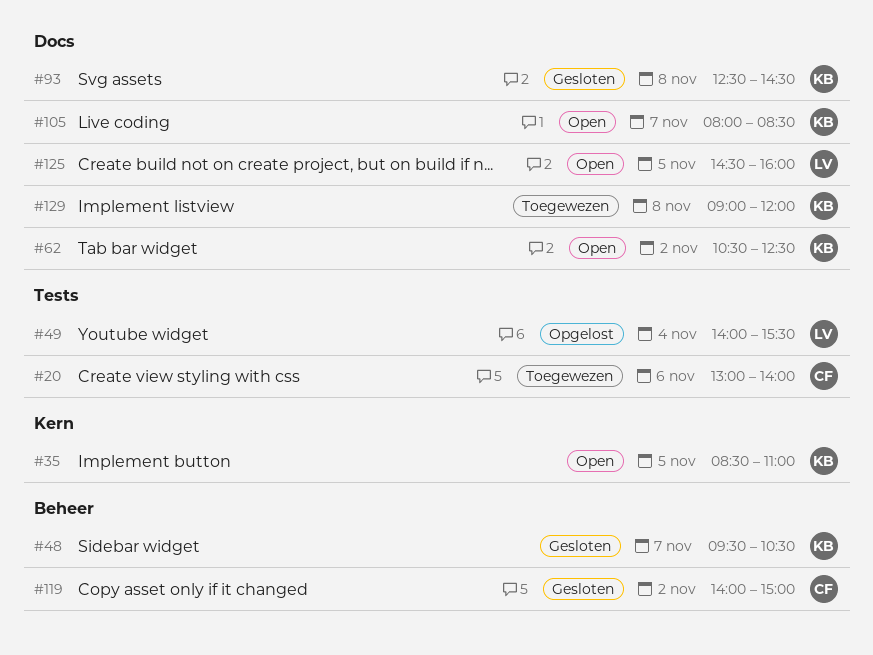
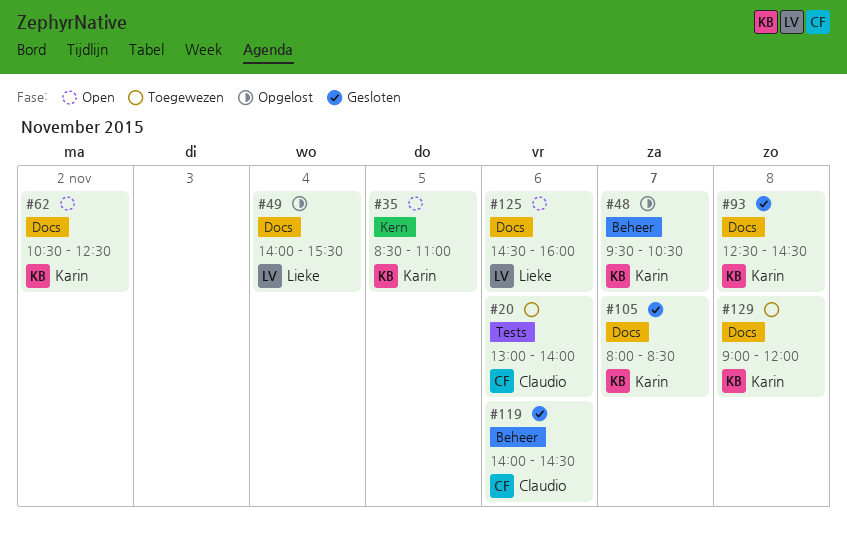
#48, status: Gesloten -> Opgelost
#49, label: Tests -> Docs
#105, status: Open -> Gesloten
#119, day: Nov 2 -> Nov 6
#119, ends: 15:00 -> 14:30
#125, day: Nov 5 -> Nov 6

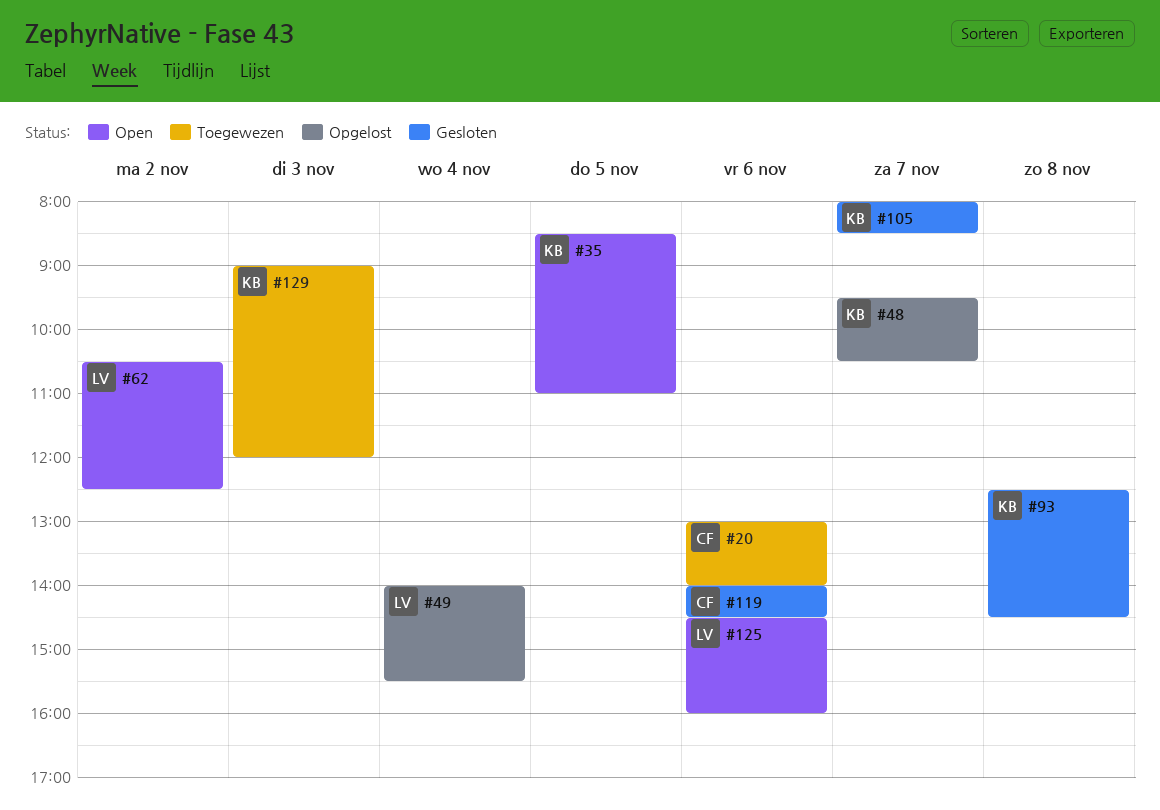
#62, owner: Karin -> Lieke
#129, day: Nov 8 -> Nov 3

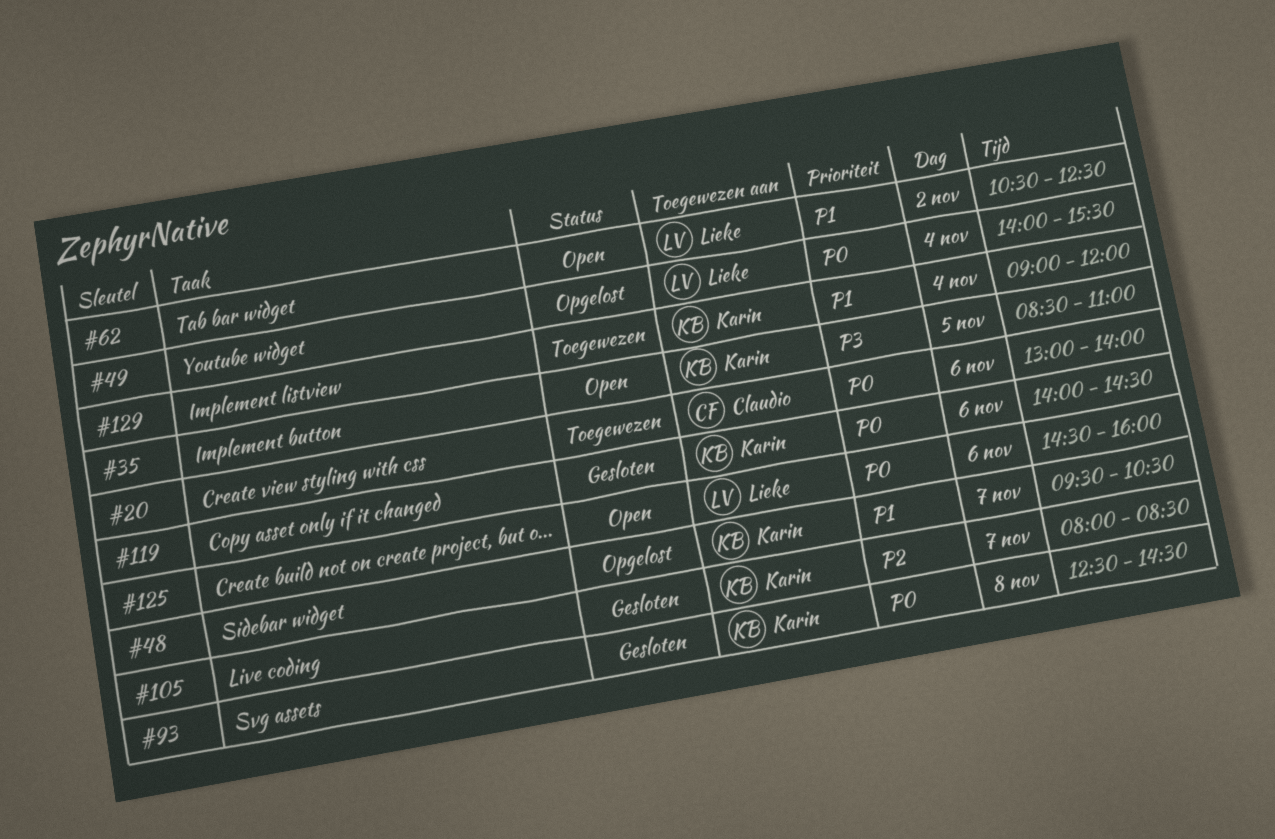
#119, owner: Claudio -> Karin
#129, day: Nov 3 -> Nov 4

